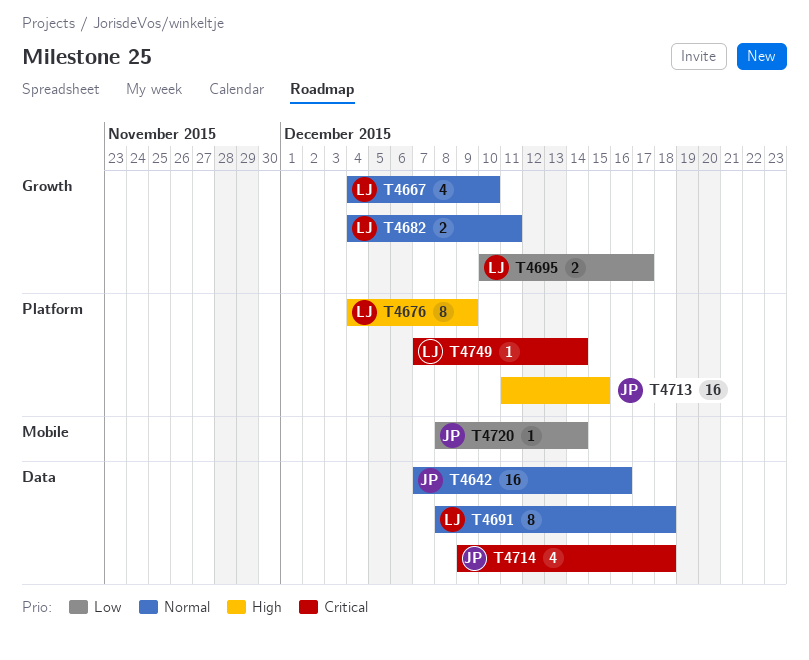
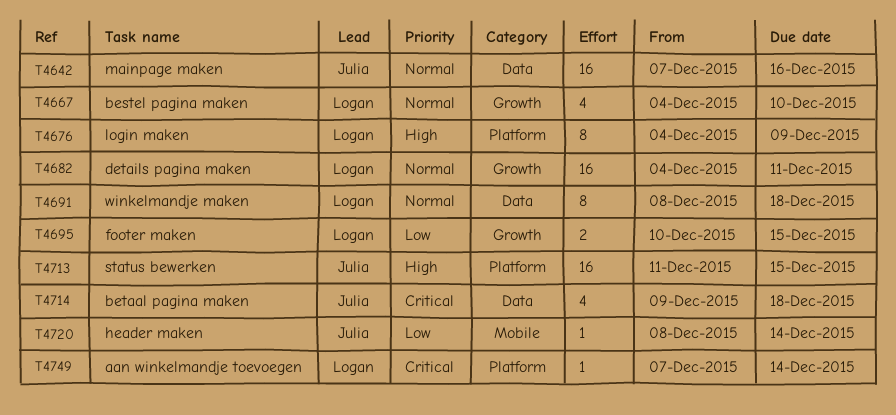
T4682, estimate: 2 -> 16
T4695, due: Dec 17 -> Dec 15

